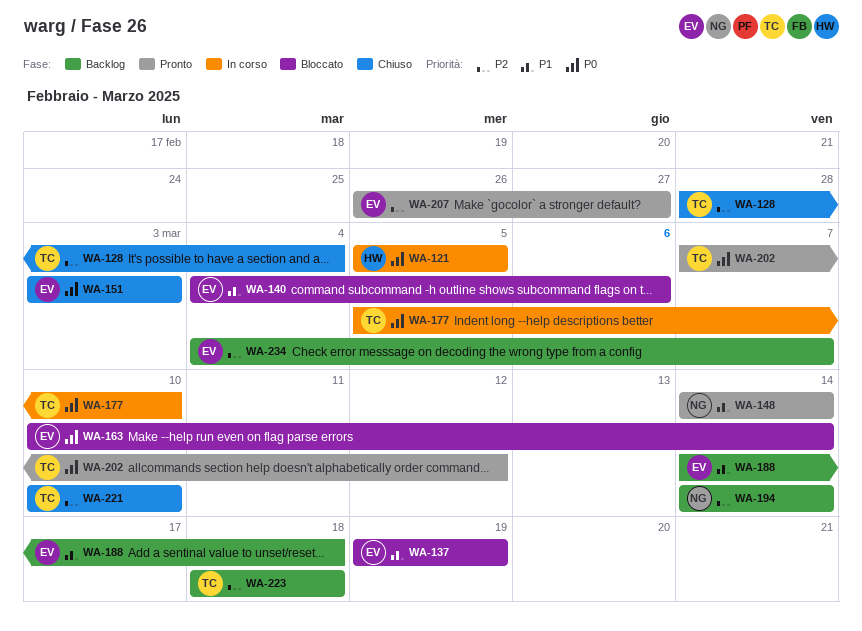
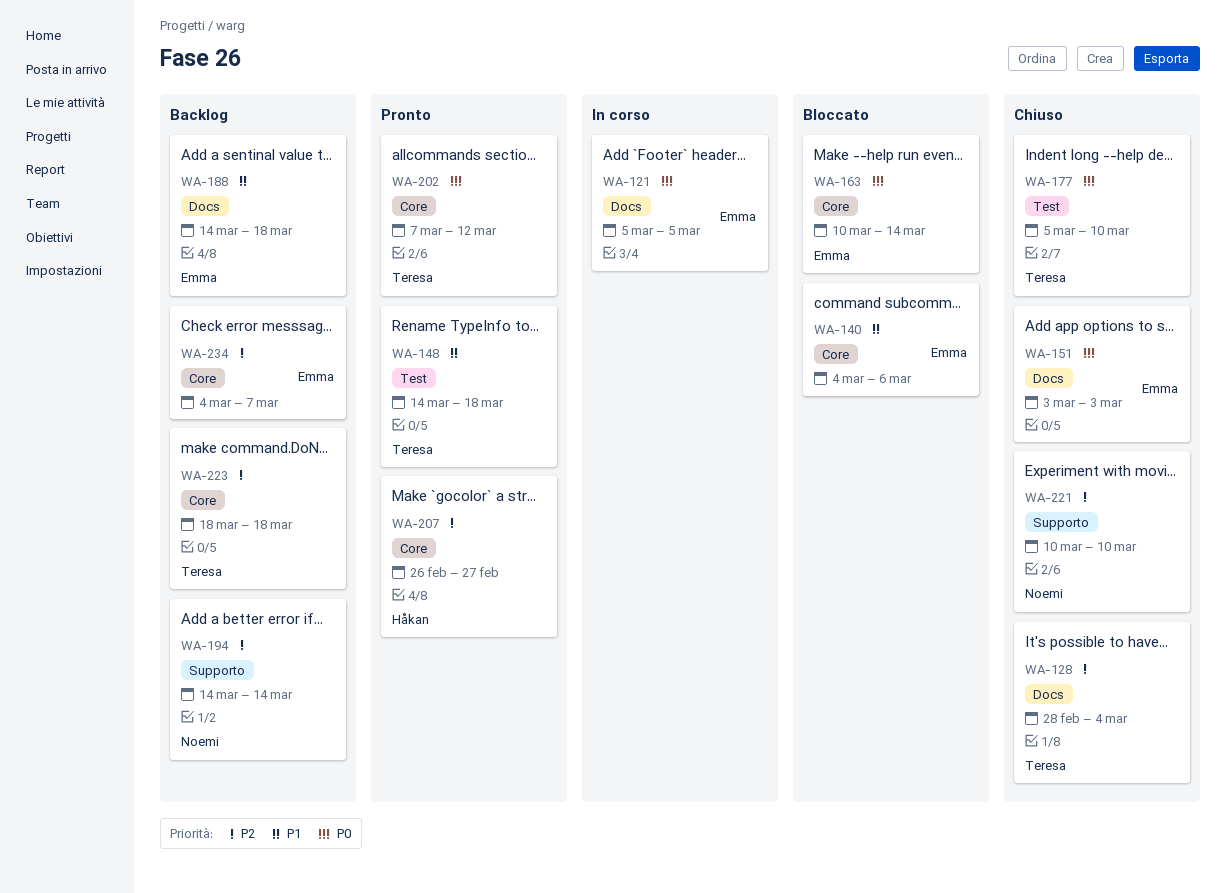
WA-121, owner: Håkan -> Emma
WA-137: present -> none
WA-148, owner: Noemi -> Teresa
WA-148, due: Mar 14 -> Mar 18
WA-177, status: In corso -> Chiuso
WA-207, owner: Emma -> Håkan
WA-221, owner: Teresa -> Noemi

